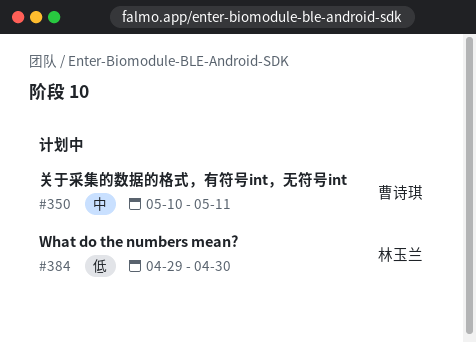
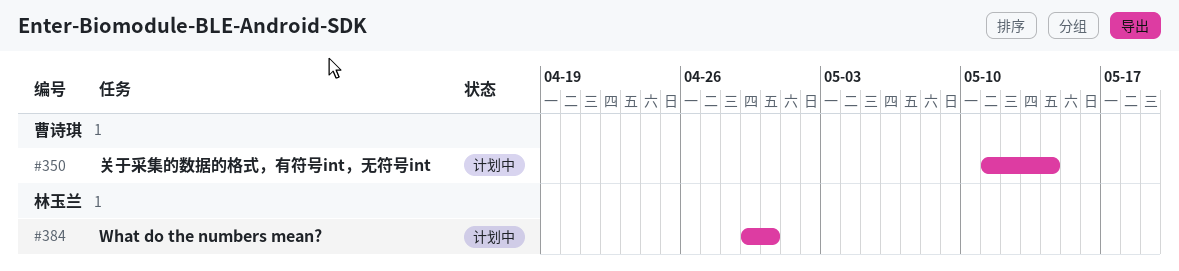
#350, start: May 10 -> May 11
#350, due: May 11 -> May 14

